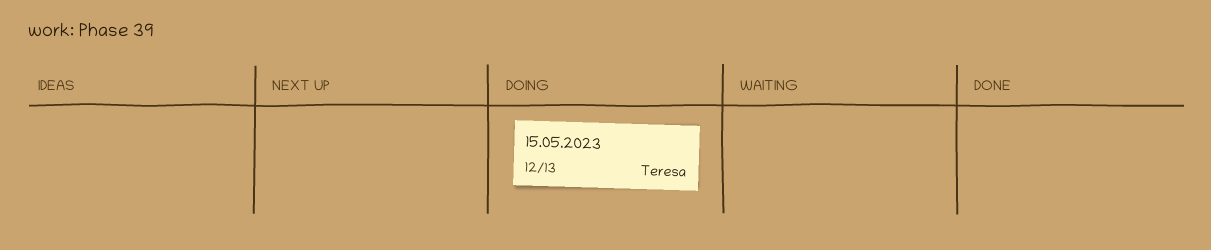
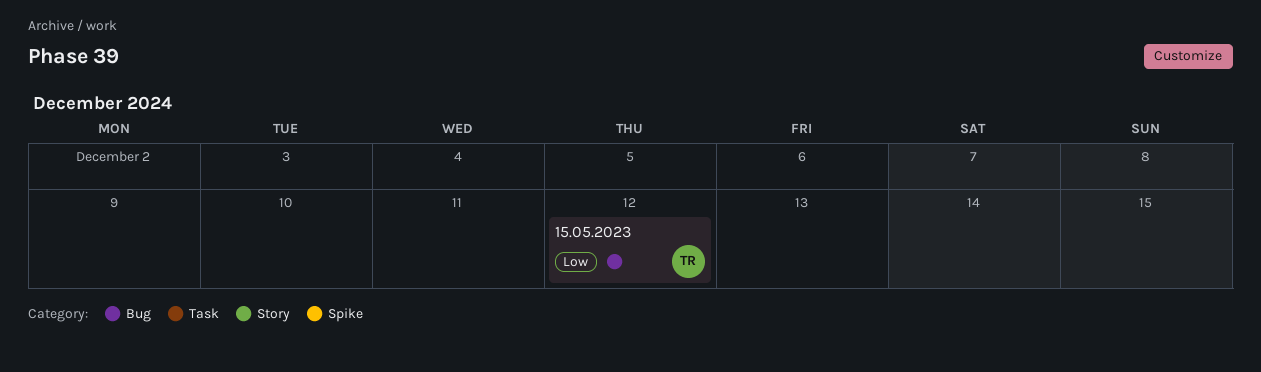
15.05.2023, due: Dec 13 -> Dec 12

